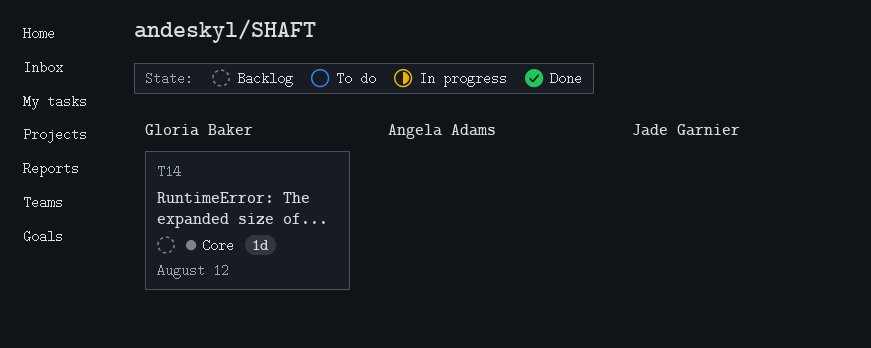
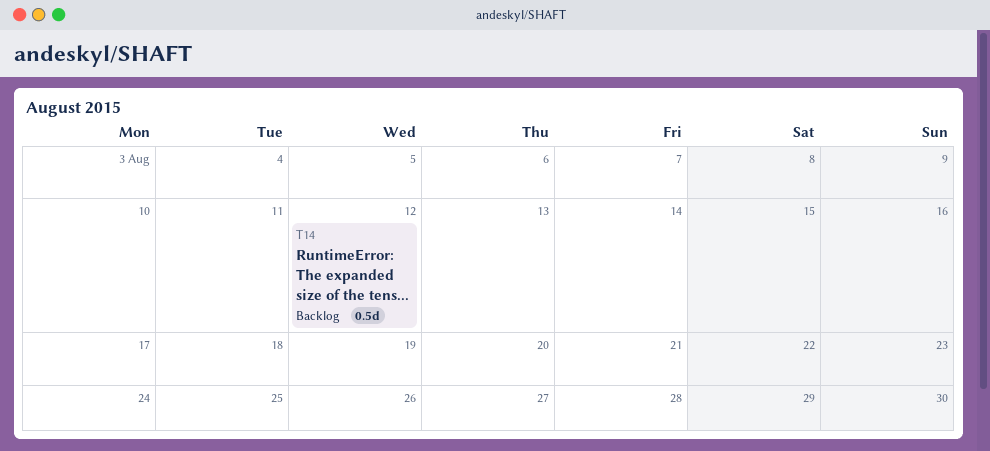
T14, estimate: 1d -> 0.5d

